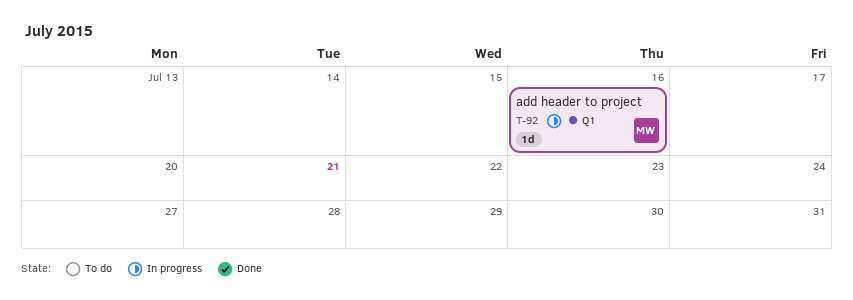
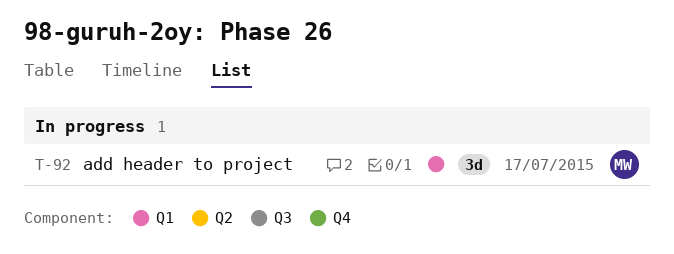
T-92, estimate: 1d -> 3d
T-92, due: Jul 16 -> Jul 17

